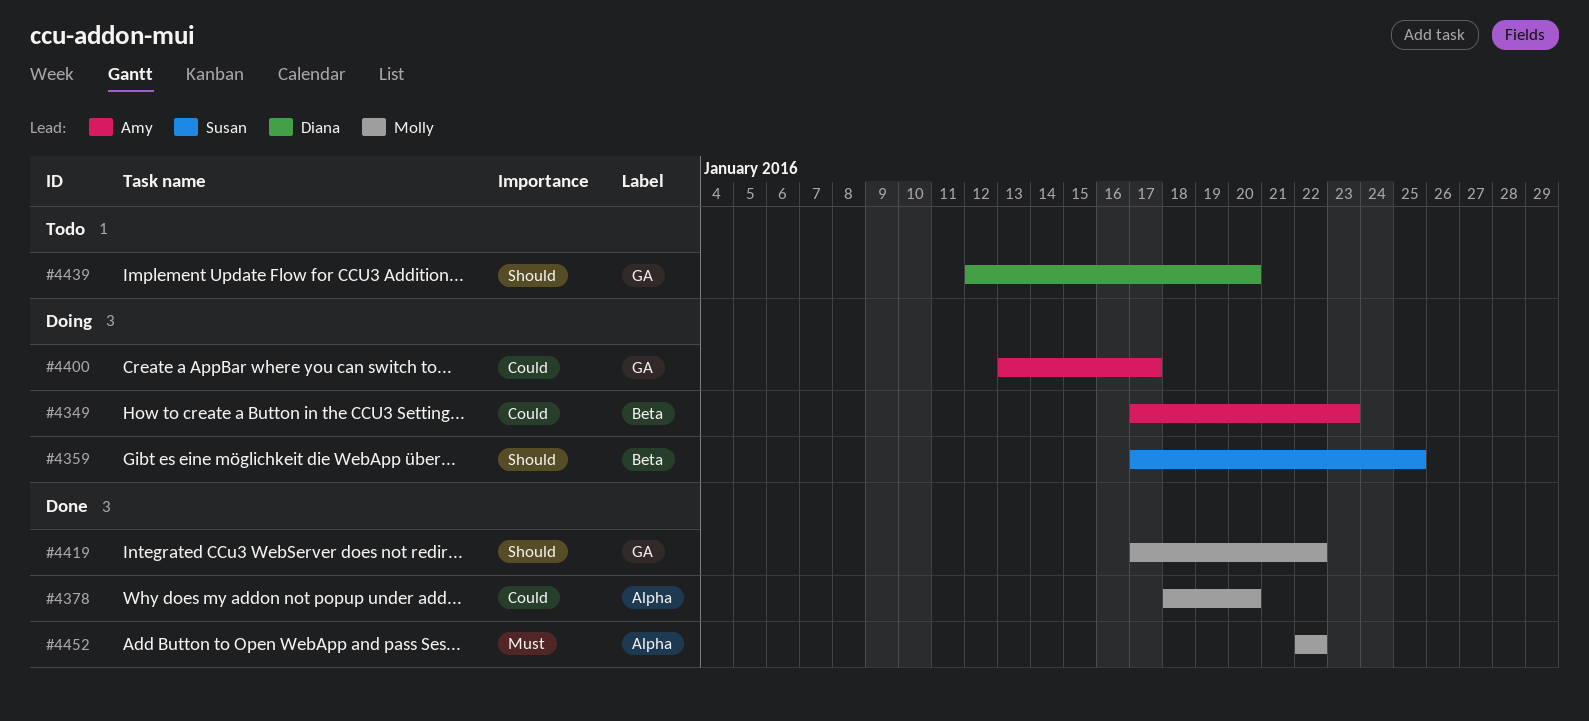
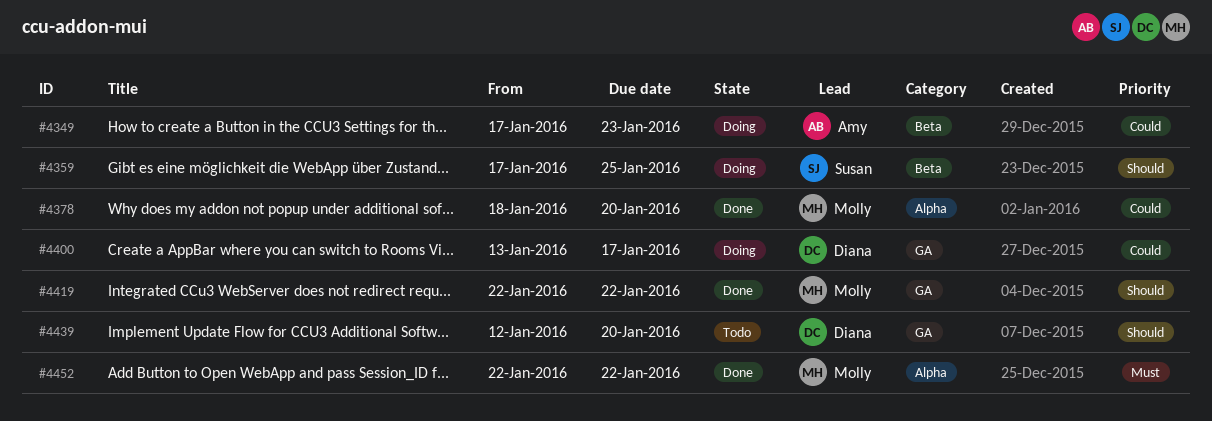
#4400, owner: Amy -> Diana
#4419, start: Jan 17 -> Jan 22

